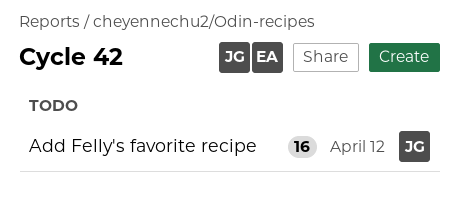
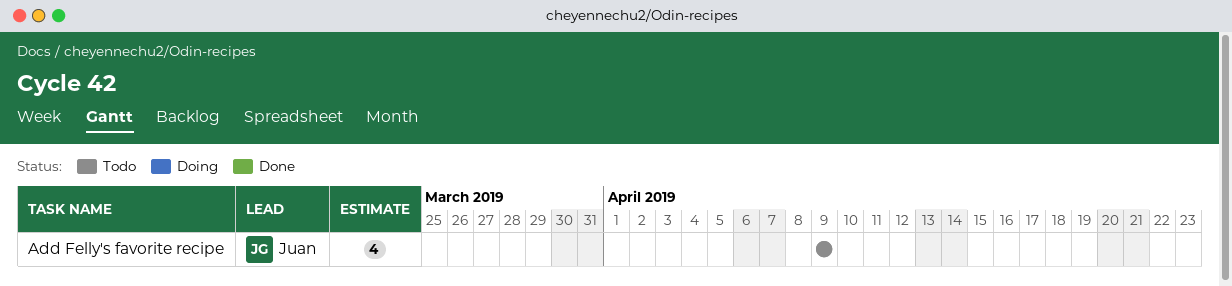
Add Felly's favorite recipe, estimate: 16 -> 4
Add Felly's favorite recipe, due: Apr 12 -> Apr 9

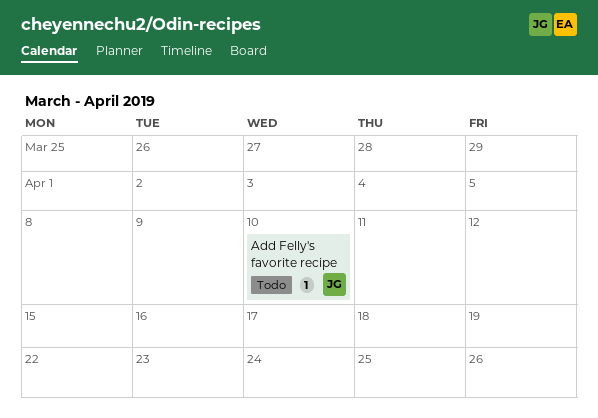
Add Felly's favorite recipe, estimate: 4 -> 1
Add Felly's favorite recipe, due: Apr 9 -> Apr 10

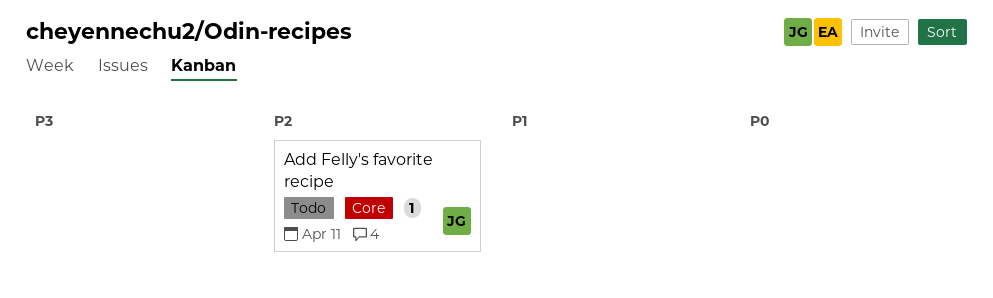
Add Felly's favorite recipe, due: Apr 10 -> Apr 11

